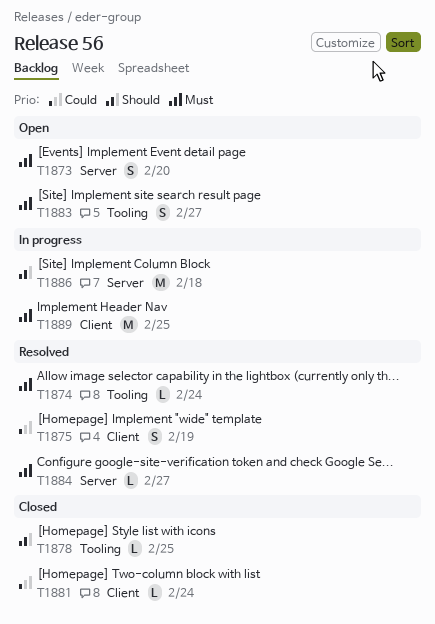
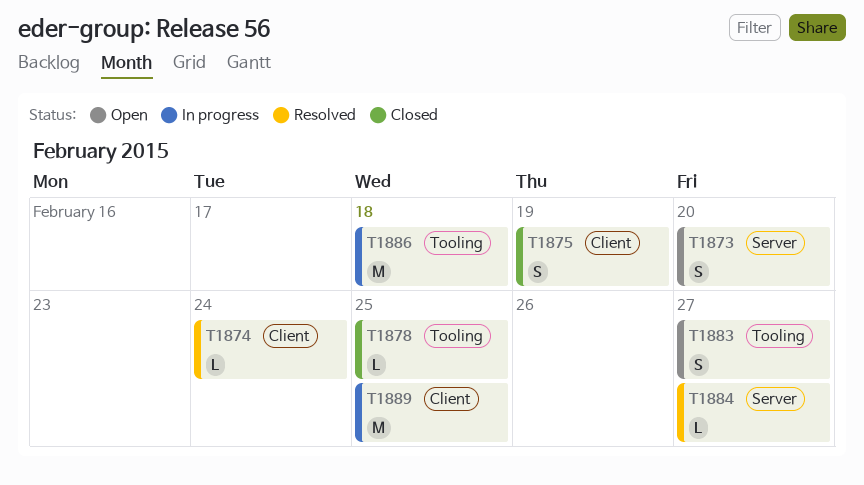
T1874, label: Tooling -> Client
T1875, status: Resolved -> Closed
T1881: present -> none
T1886, label: Server -> Tooling

